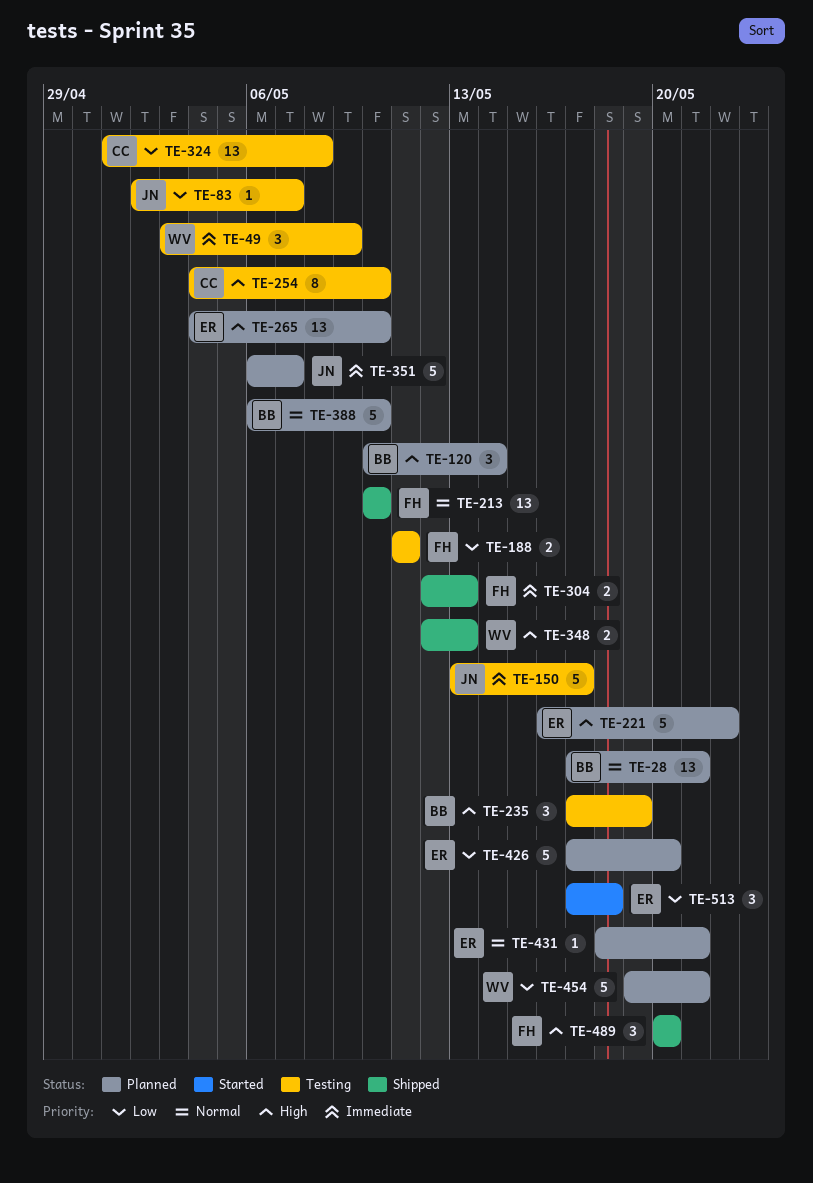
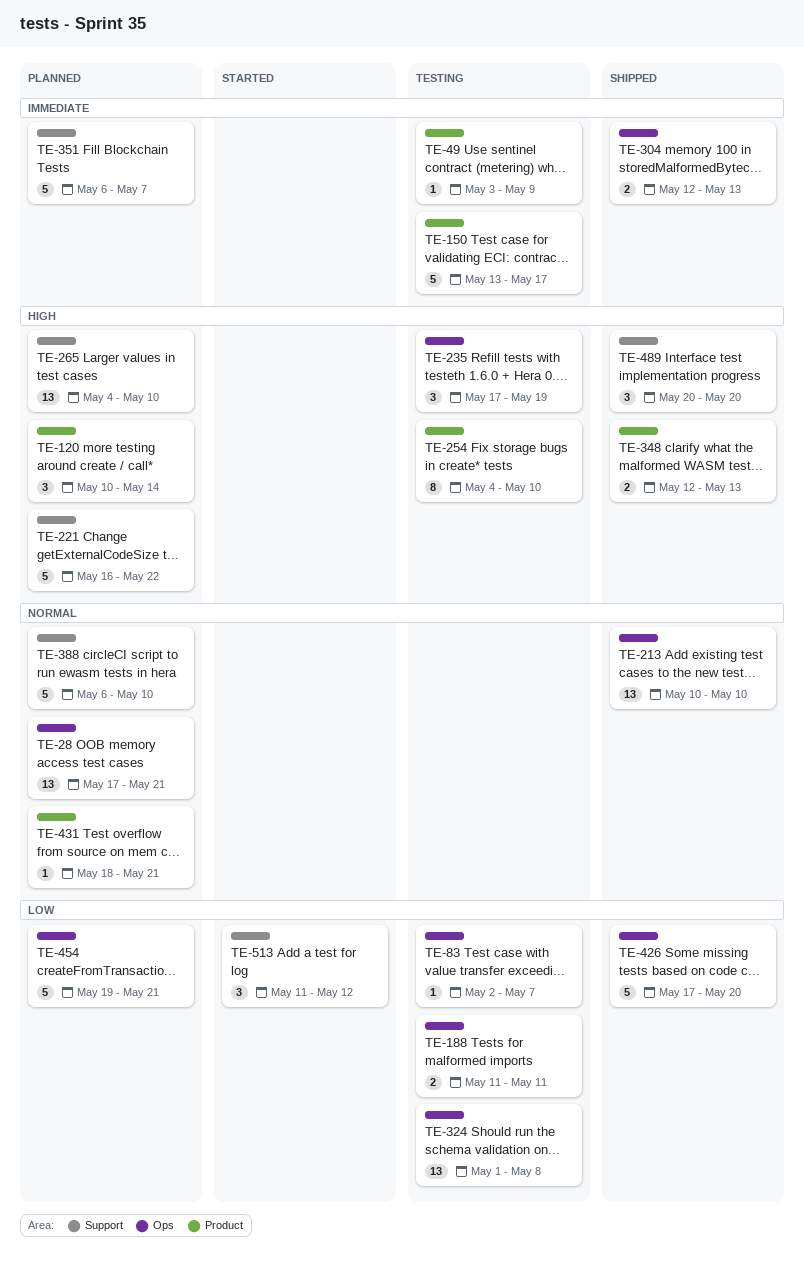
TE-49, estimate: 3 -> 1
TE-426, status: Planned -> Shipped
TE-513, start: May 17 -> May 11
TE-513, due: May 18 -> May 12

